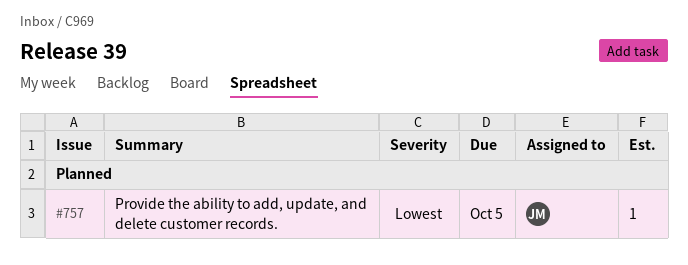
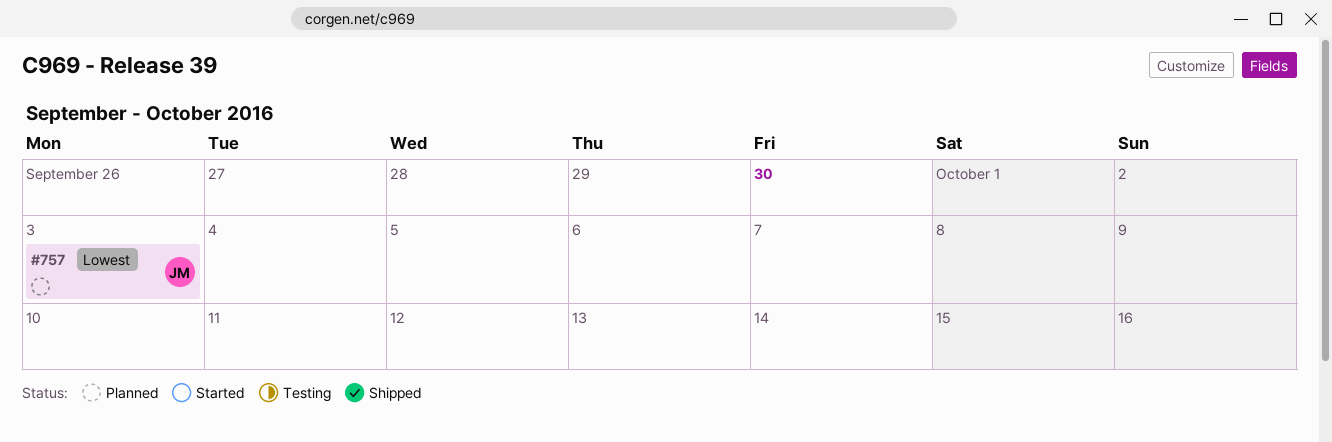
#757, due: Oct 5 -> Oct 3

